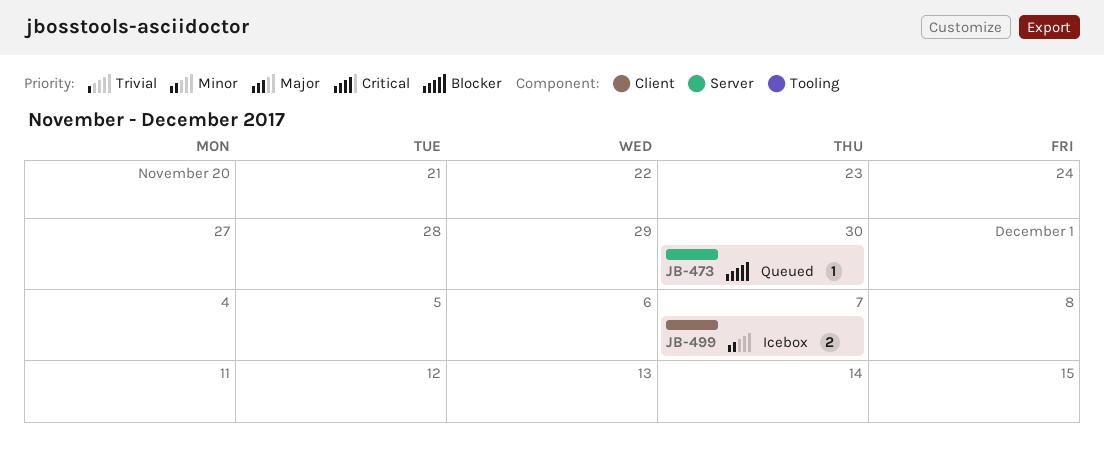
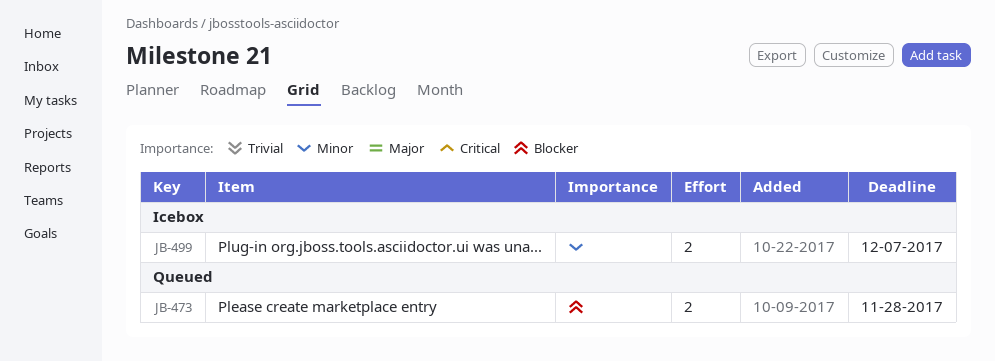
JB-473, estimate: 1 -> 2
JB-473, due: Nov 30 -> Nov 28

